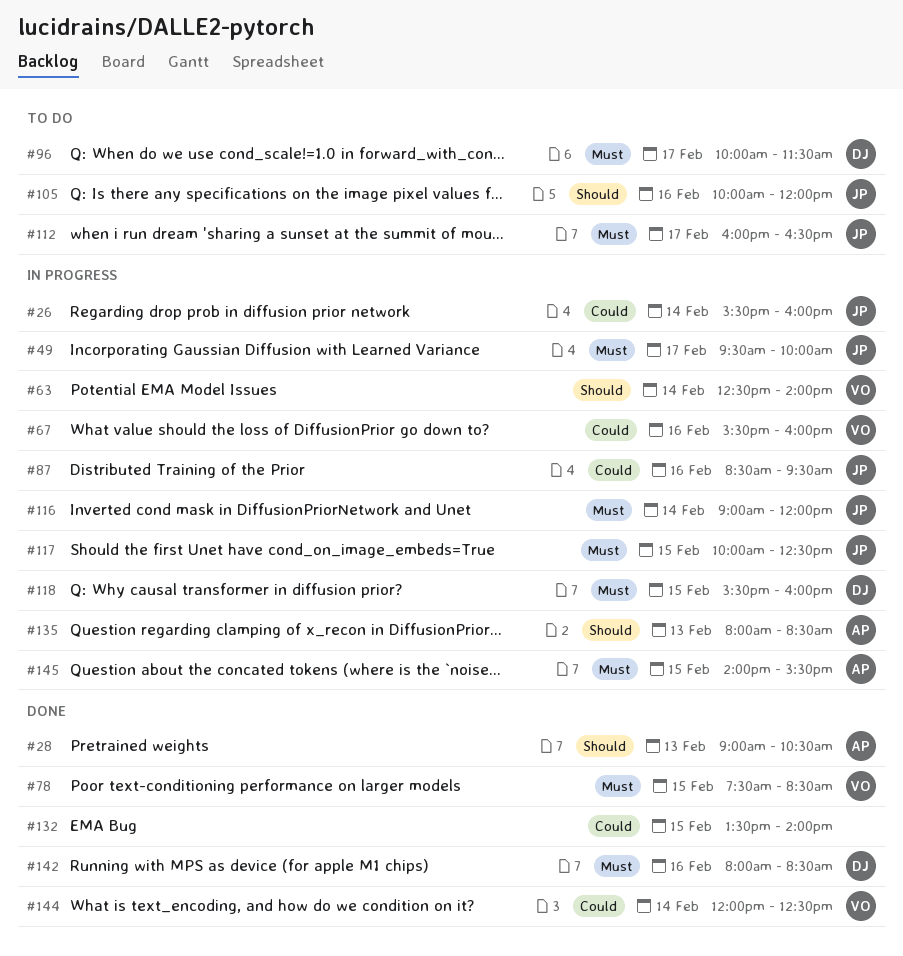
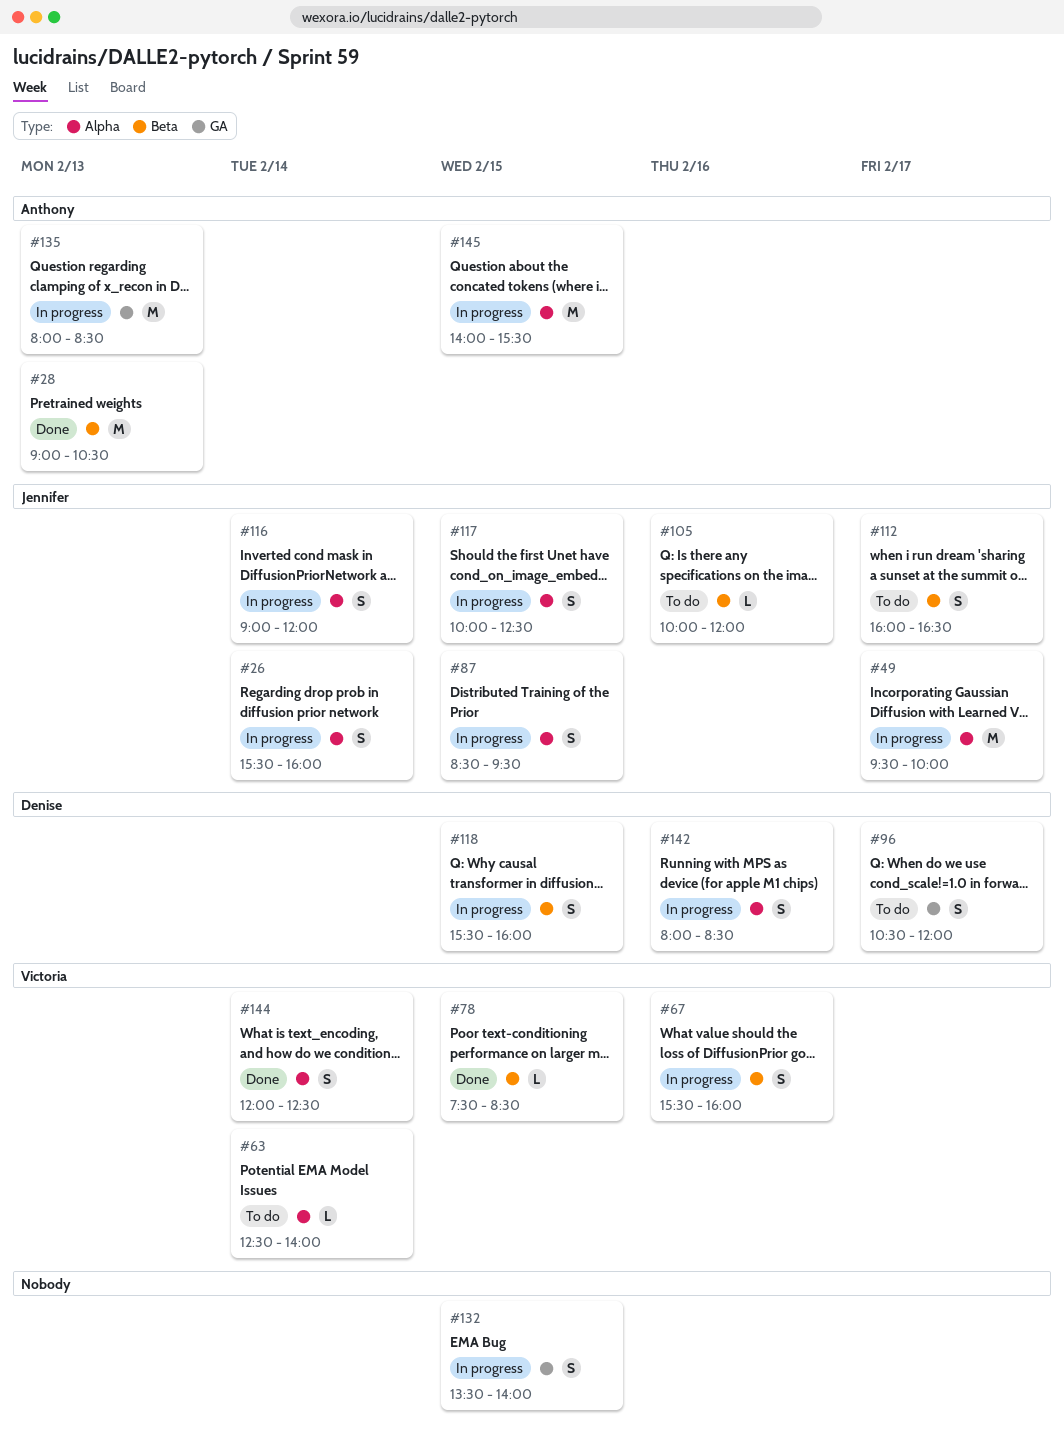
#63, status: In progress -> To do
#87, day: Feb 16 -> Feb 15
#96, begins: 10:00 -> 10:30
#96, ends: 11:30 -> 12:00
#132, status: Done -> In progress
#142, status: Done -> In progress

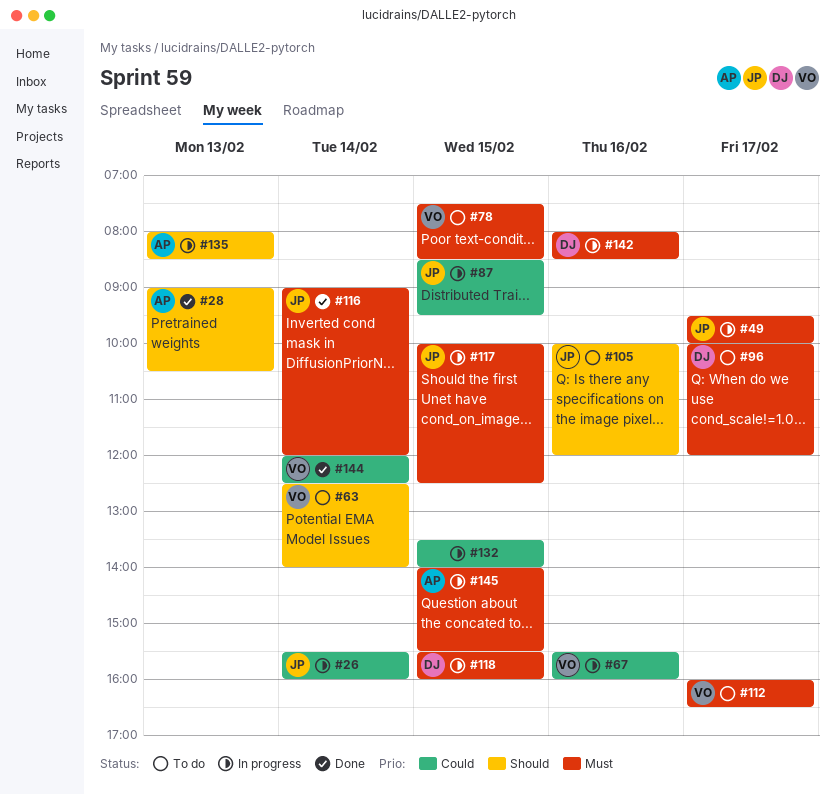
#78, status: Done -> To do
#96, begins: 10:30 -> 10:00
#112, owner: Jennifer -> Victoria
#116, status: In progress -> Done

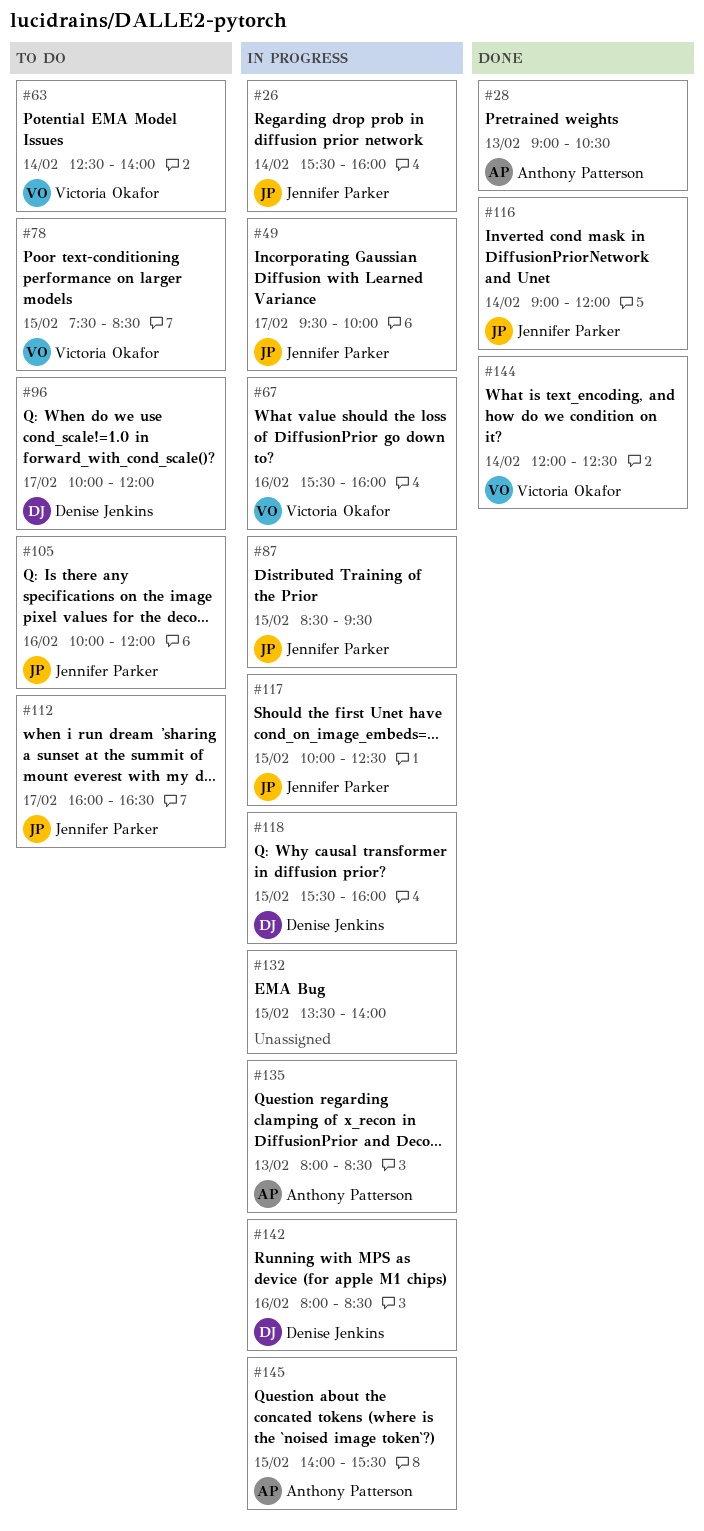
#112, owner: Victoria Okafor -> Jennifer Parker

